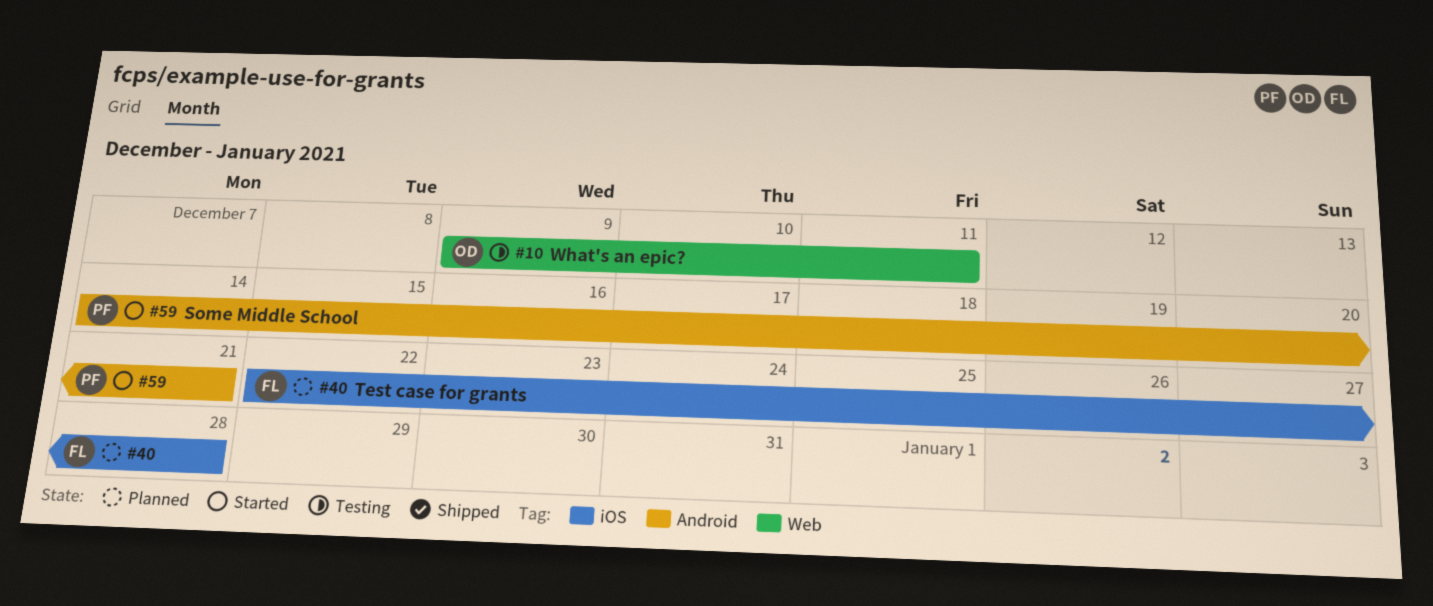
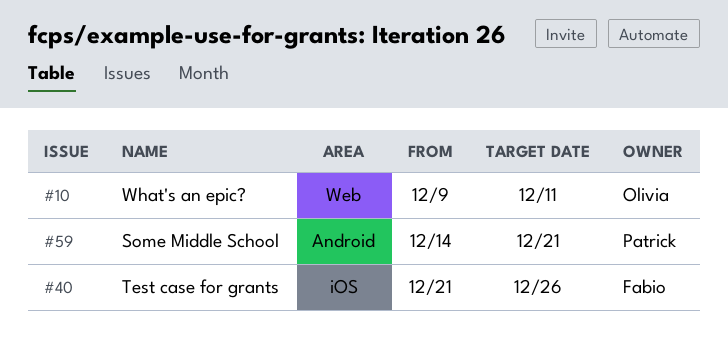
#40, start: Dec 22 -> Dec 21
#40, due: Dec 28 -> Dec 26

